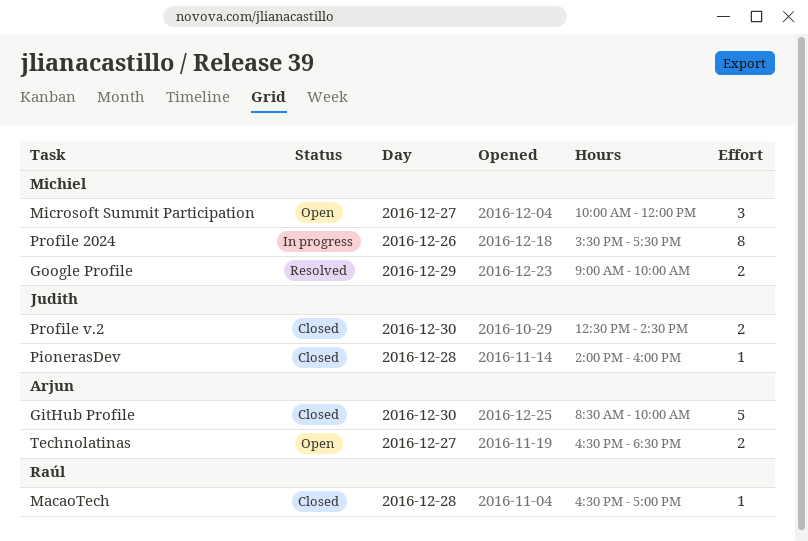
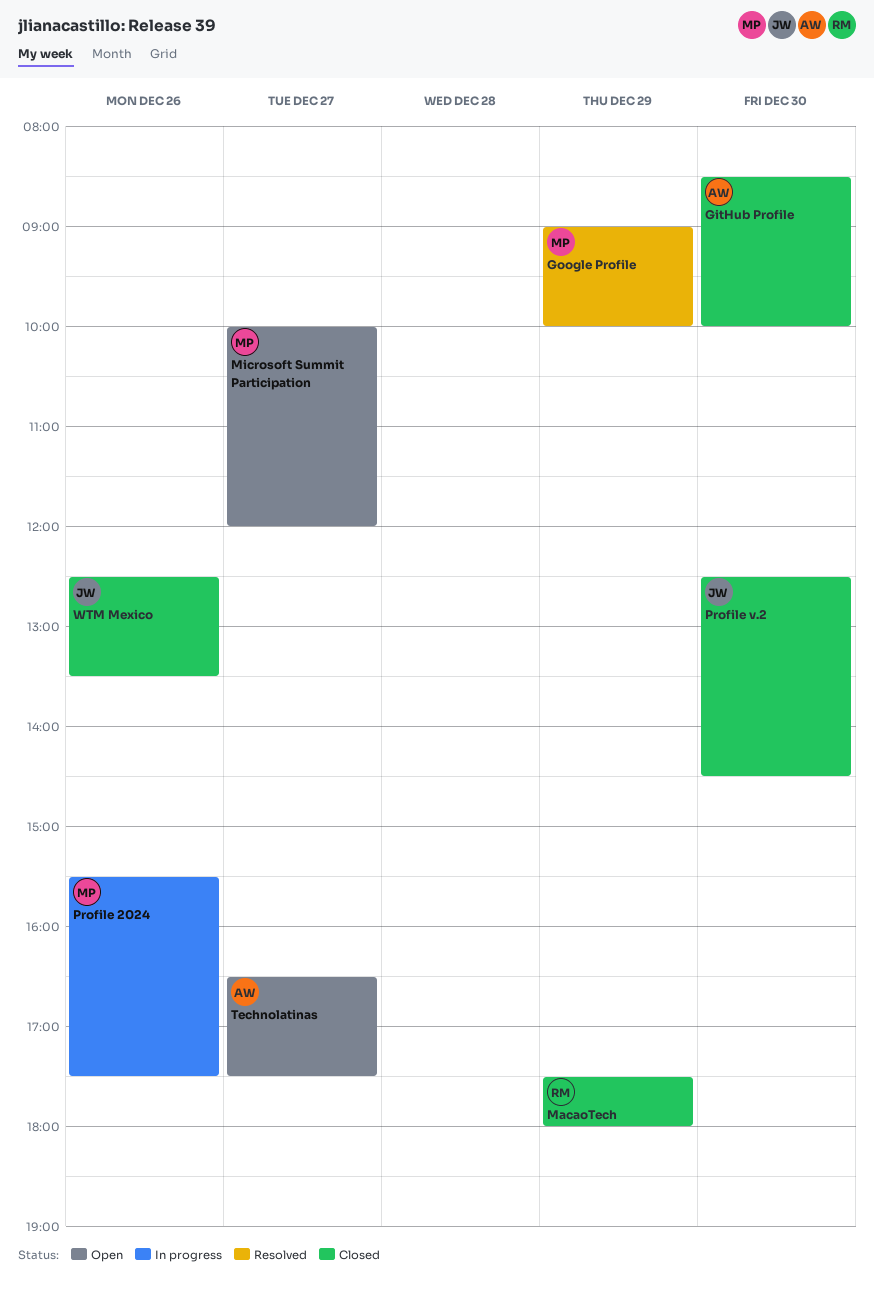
MacaoTech, day: Dec 28 -> Dec 29
MacaoTech, begins: 16:30 -> 17:30
MacaoTech, ends: 17:00 -> 18:00
PionerasDev: present -> none
Technolatinas, ends: 18:30 -> 17:30
WTM Mexico: none -> present

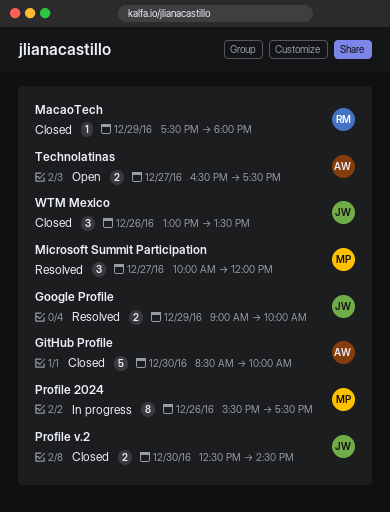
Google Profile, owner: MP -> JW
Microsoft Summit Participation, status: Open -> Resolved
WTM Mexico, begins: 12:30 -> 13:00

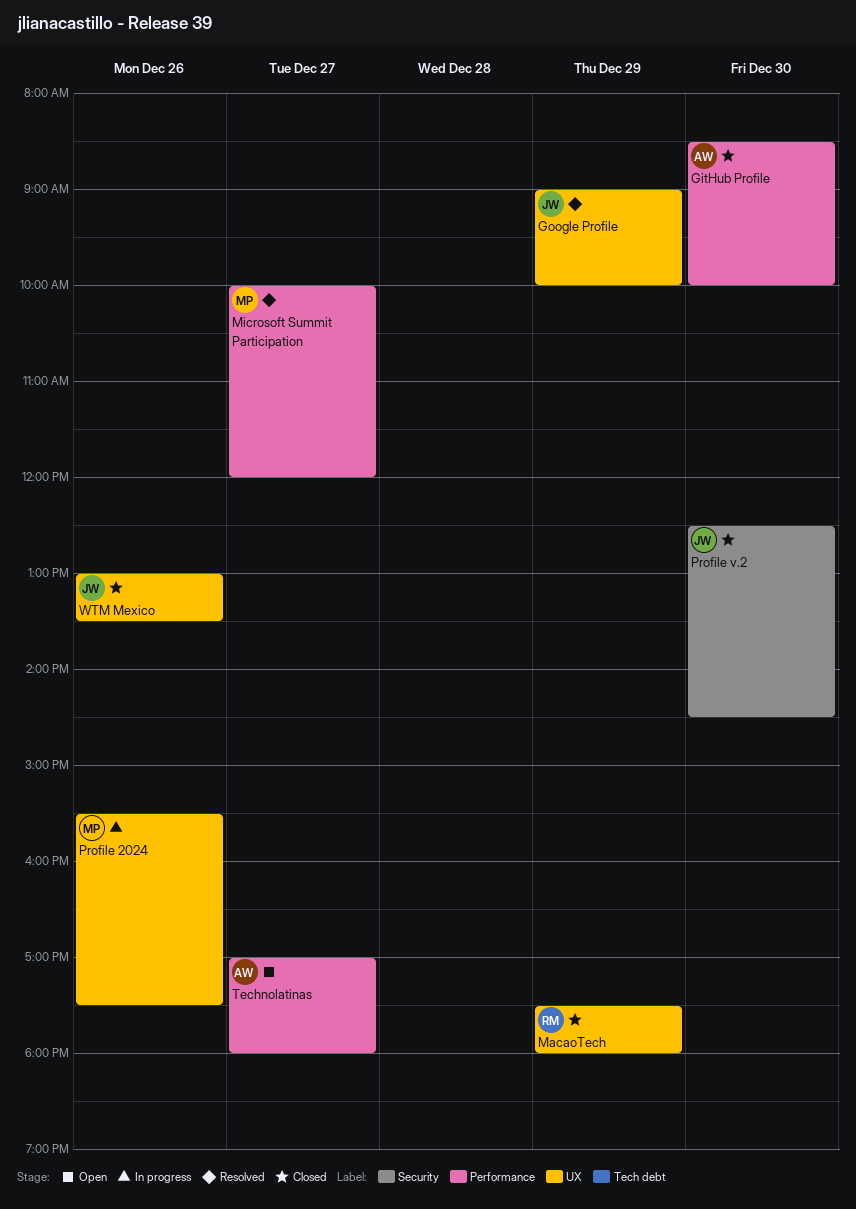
Technolatinas, begins: 16:30 -> 17:00
Technolatinas, ends: 17:30 -> 18:00

